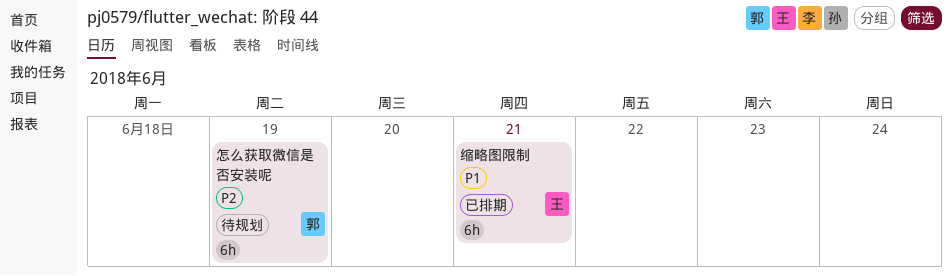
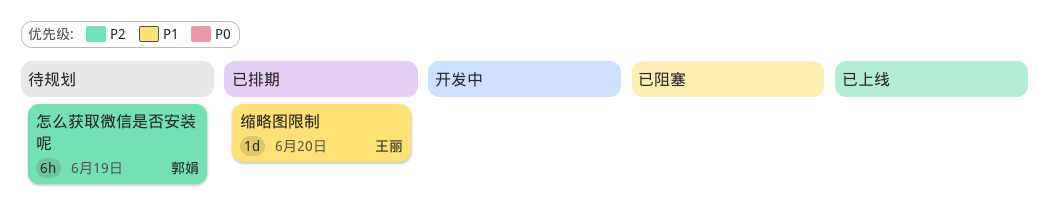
缩略图限制, estimate: 6h -> 1d
缩略图限制, due: Jun 21 -> Jun 20

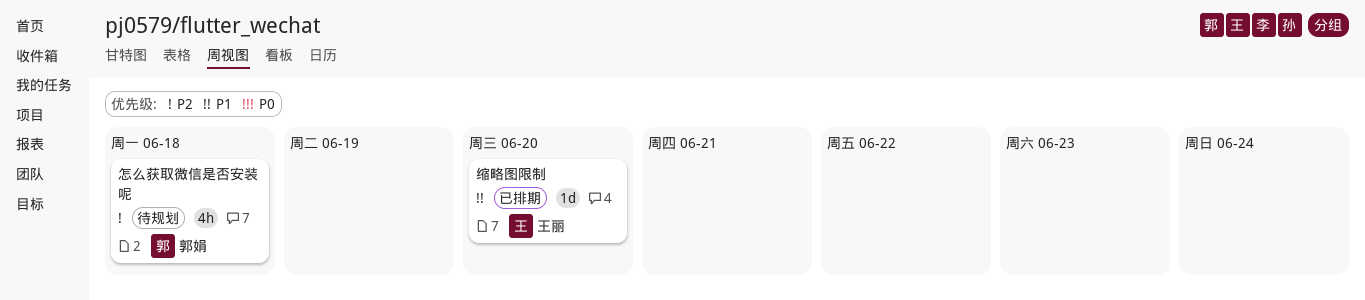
怎么获取微信是否安装呢, estimate: 6h -> 4h
怎么获取微信是否安装呢, due: Jun 19 -> Jun 18

